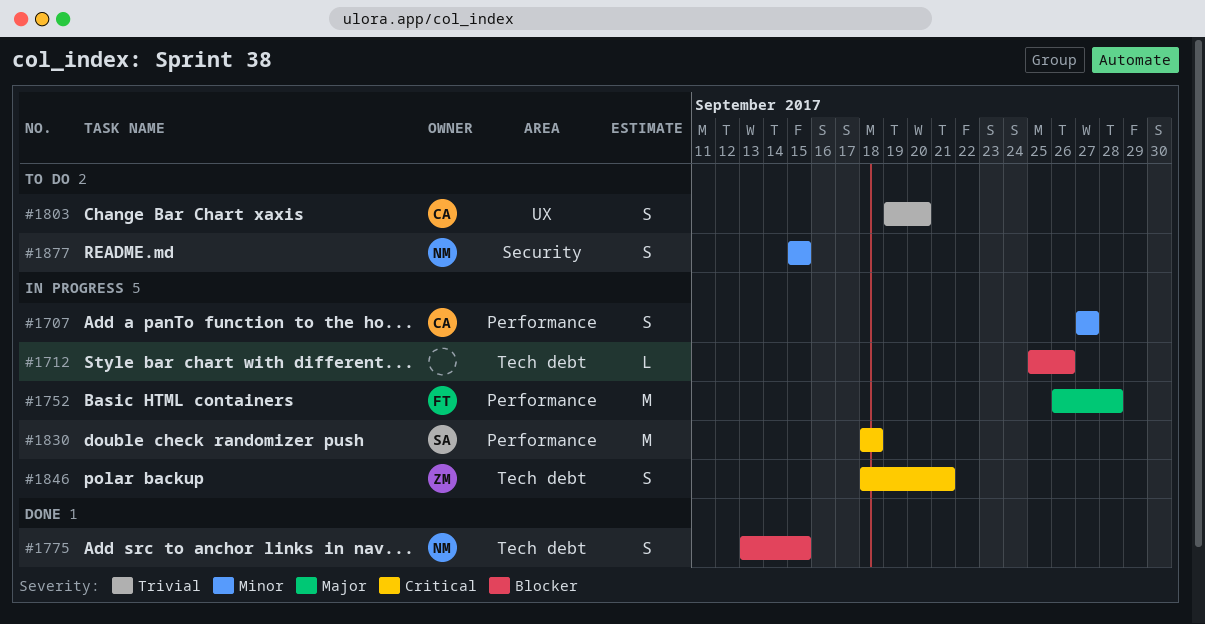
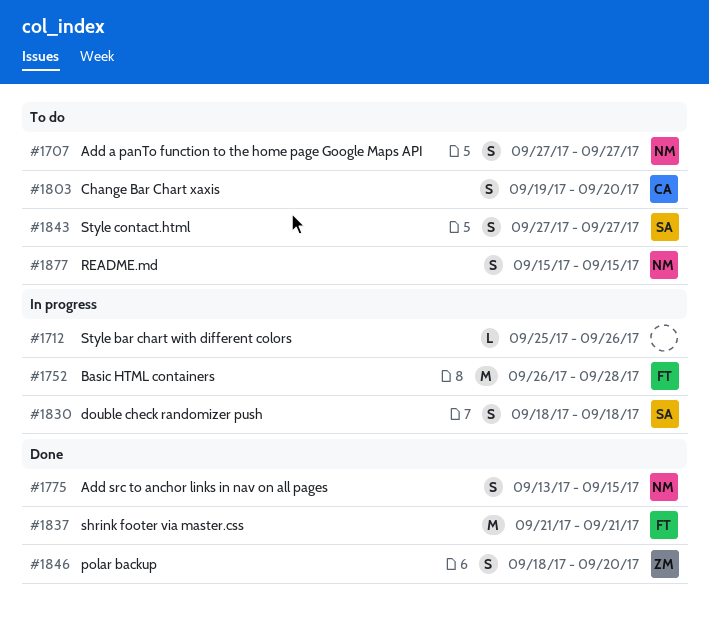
#1707, status: In progress -> To do
#1707, owner: CA -> NM
#1830, estimate: M -> S
#1837: none -> present
#1843: none -> present
#1846, status: In progress -> Done
#1846, due: Sep 21 -> Sep 20

